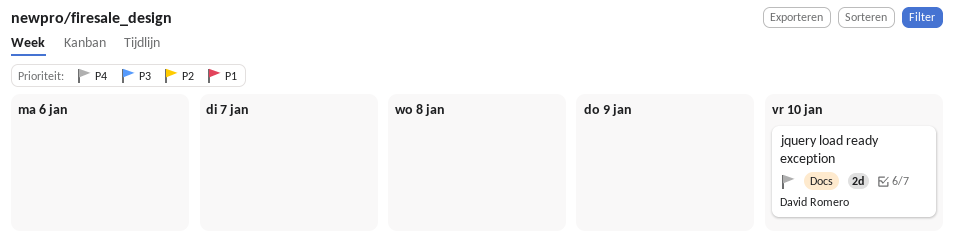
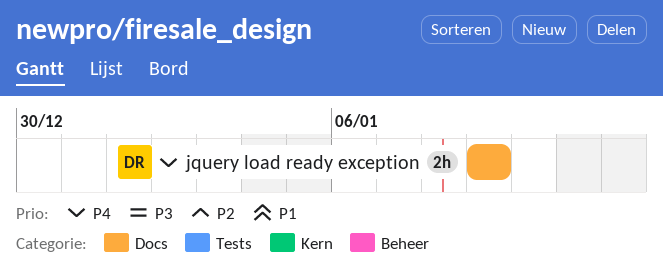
jquery load ready exception, estimate: 2d -> 2h
jquery load ready exception, due: Jan 10 -> Jan 9

